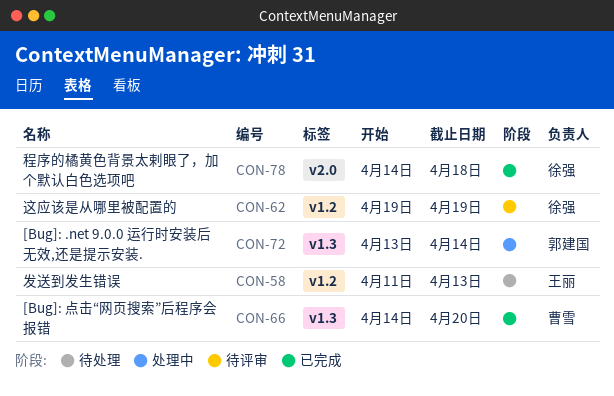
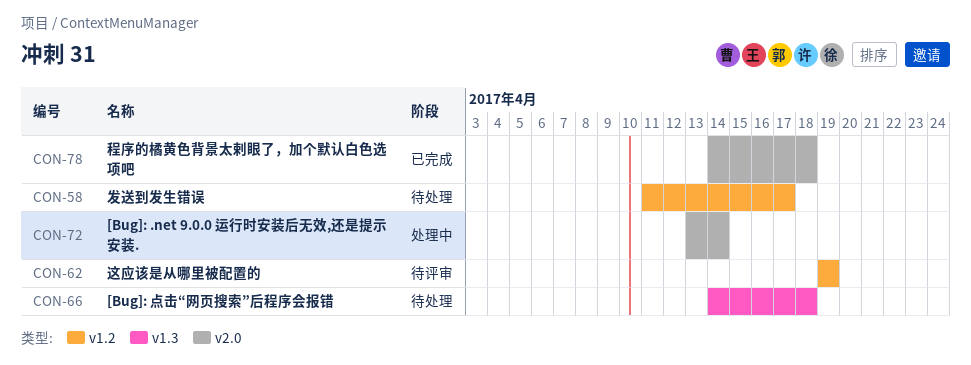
CON-58, due: Apr 13 -> Apr 17
CON-66, status: 已完成 -> 待处理
CON-66, due: Apr 20 -> Apr 18
CON-72, label: v1.3 -> v2.0

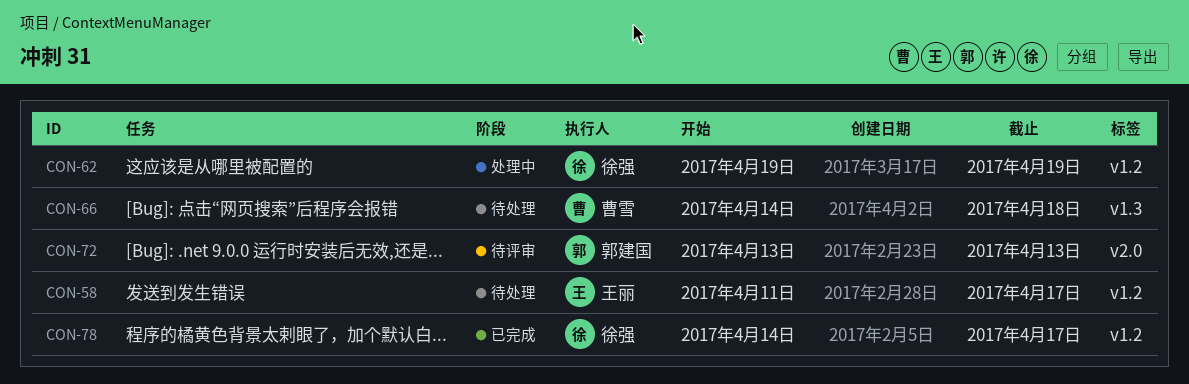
CON-62, status: 待评审 -> 处理中
CON-72, status: 处理中 -> 待评审
CON-72, due: Apr 14 -> Apr 13
CON-78, label: v2.0 -> v1.2
CON-78, due: Apr 18 -> Apr 17

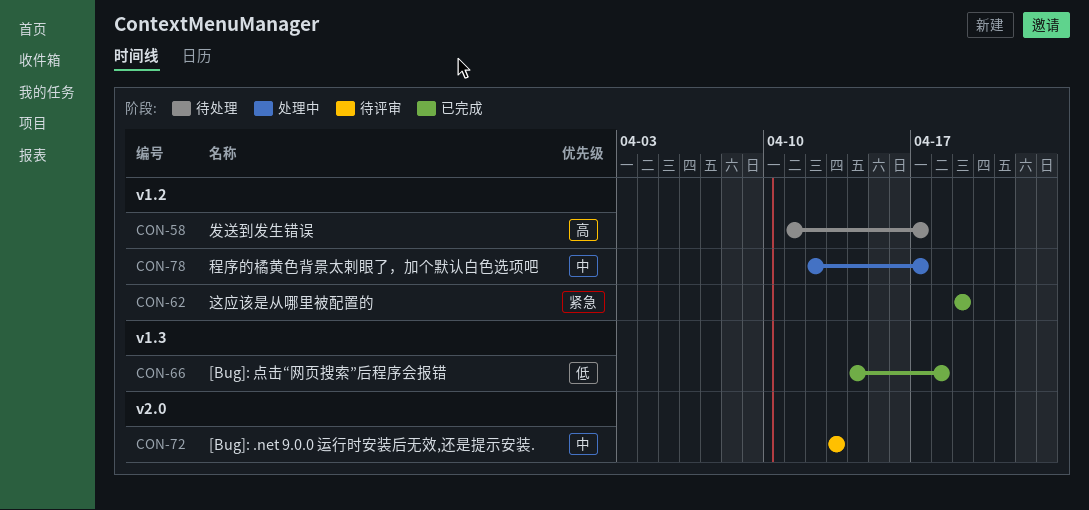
CON-62, status: 处理中 -> 已完成
CON-66, status: 待处理 -> 已完成
CON-78, status: 已完成 -> 处理中
CON-78, start: Apr 14 -> Apr 12

